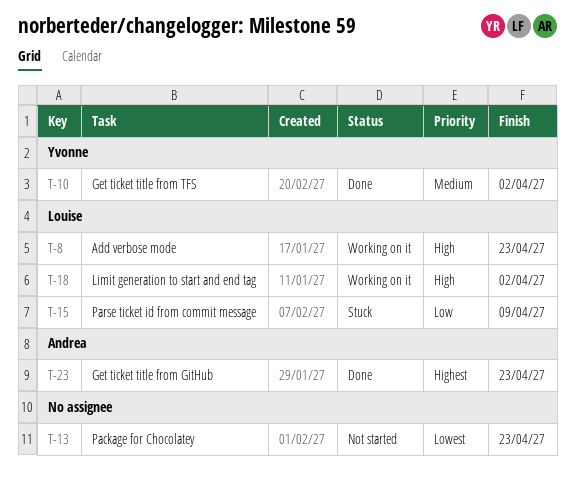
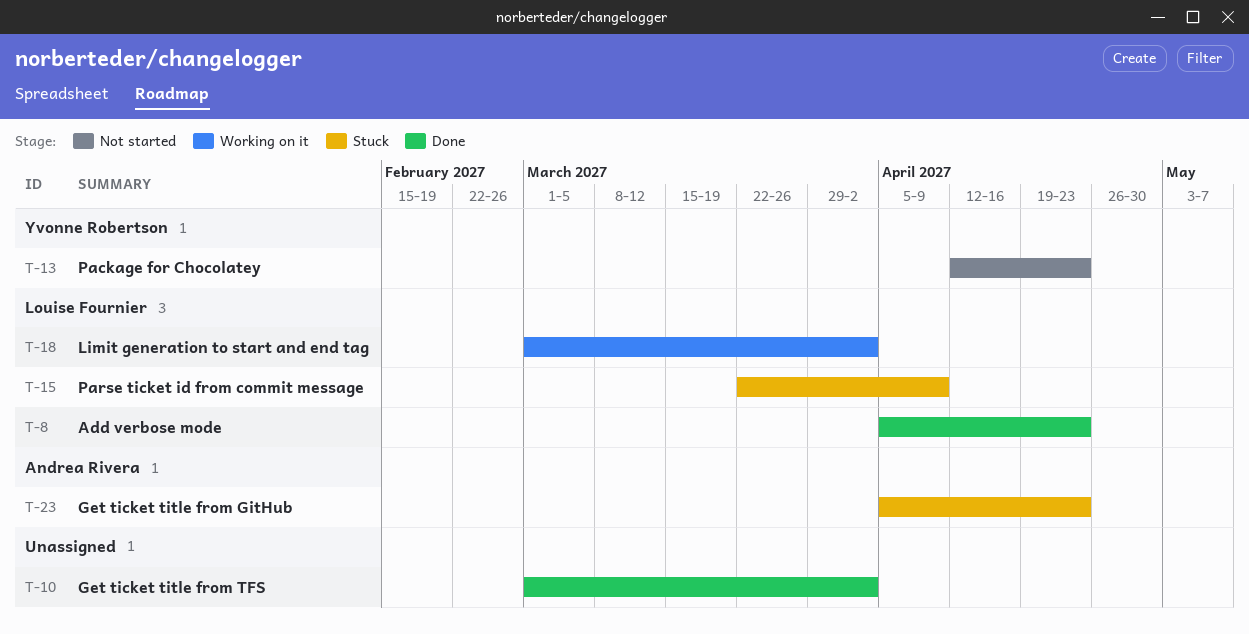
T-8, status: Working on it -> Done
T-10, owner: Yvonne Robertson -> none
T-13, owner: none -> Yvonne Robertson
T-23, status: Done -> Stuck

